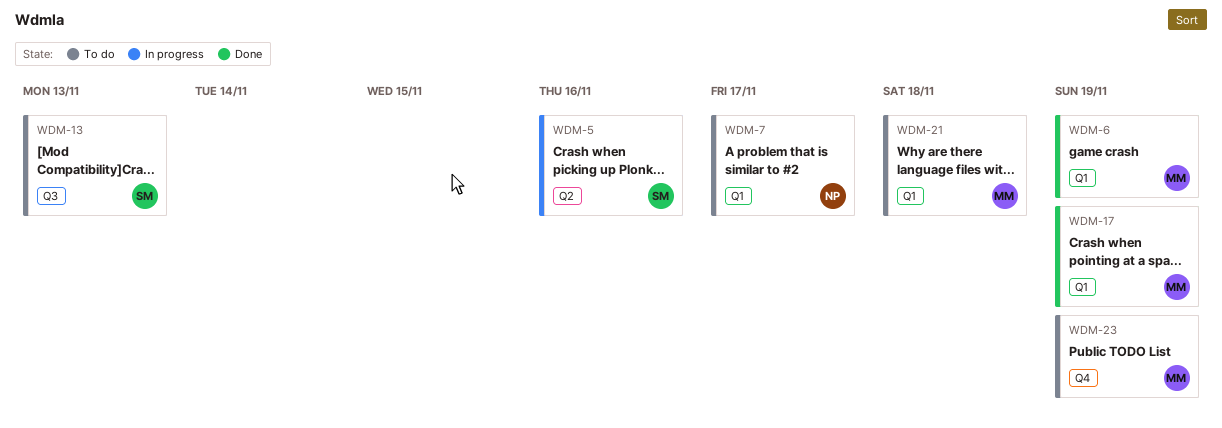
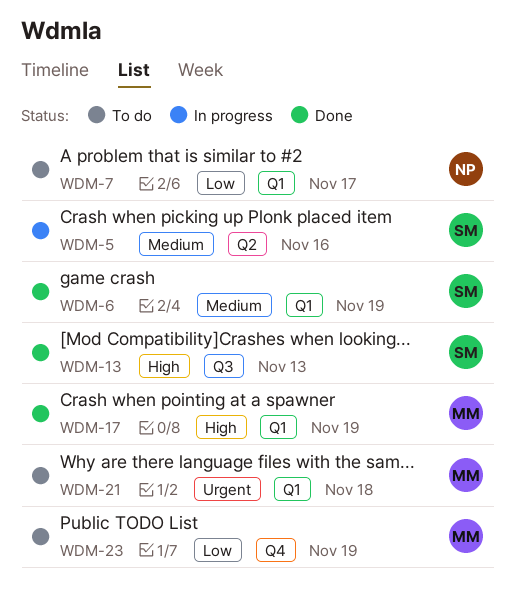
WDM-6, owner: MM -> SM
WDM-13, status: To do -> Done

